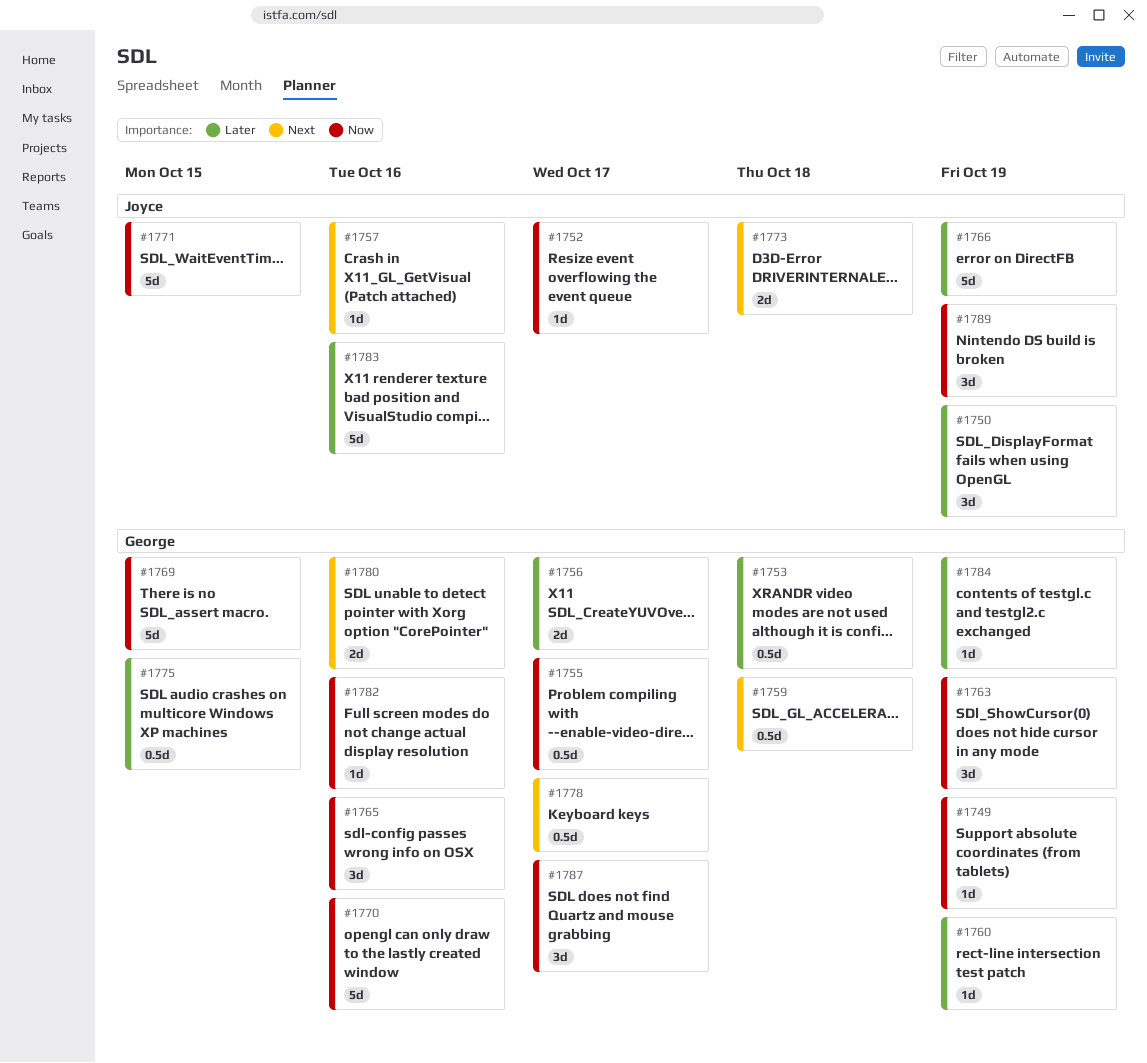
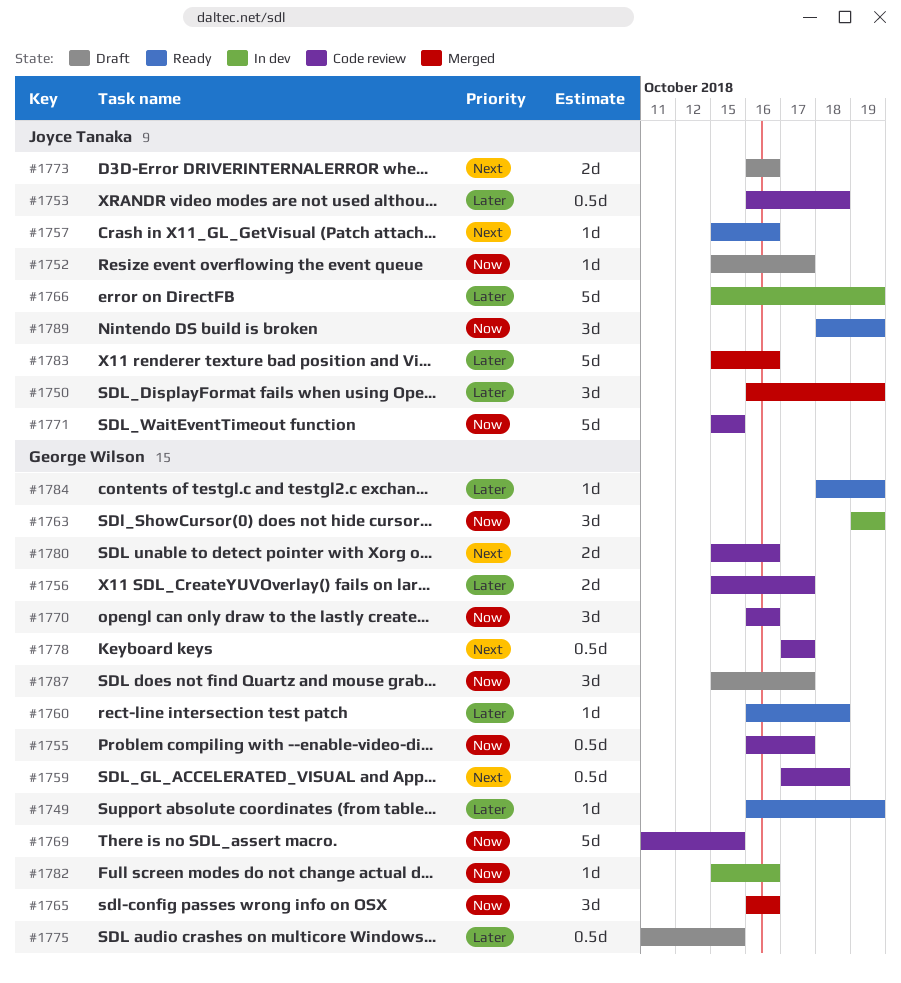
#1749, priority: Now -> Later
#1753, owner: George Wilson -> Joyce Tanaka
#1760, due: Oct 19 -> Oct 18
#1770, estimate: 5d -> 3d
#1773, due: Oct 18 -> Oct 16

